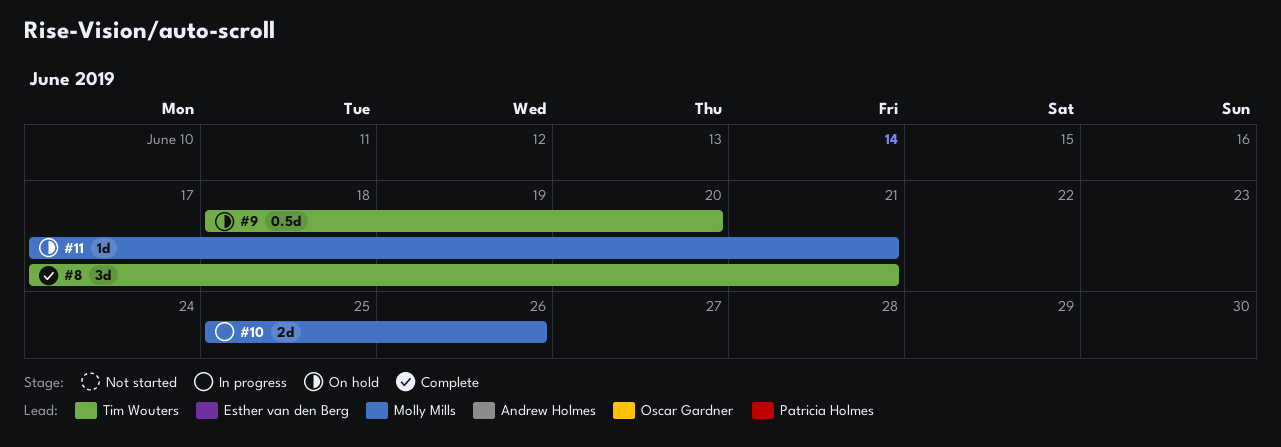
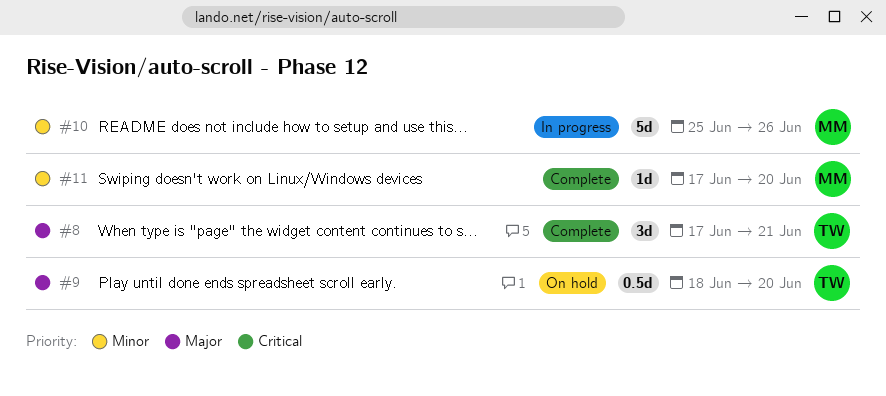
#10, estimate: 2d -> 5d
#11, status: On hold -> Complete
#11, due: Jun 21 -> Jun 20

